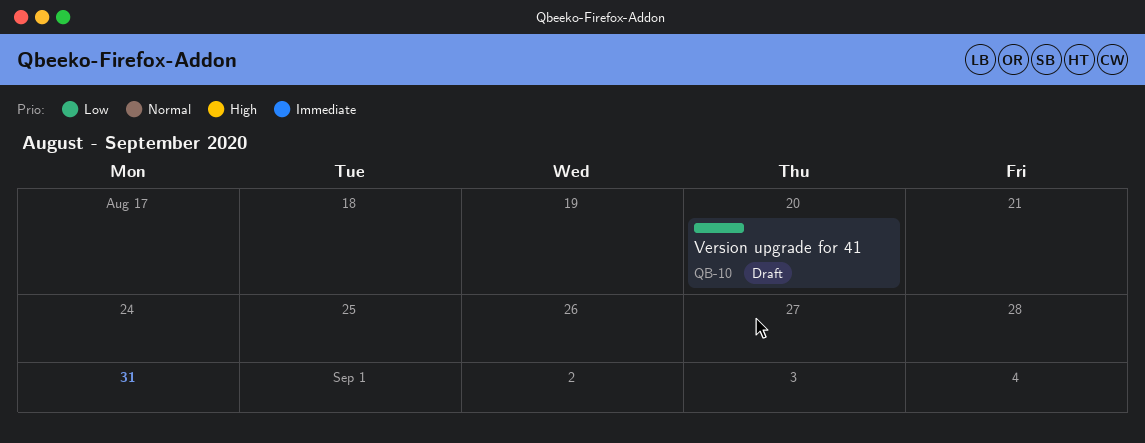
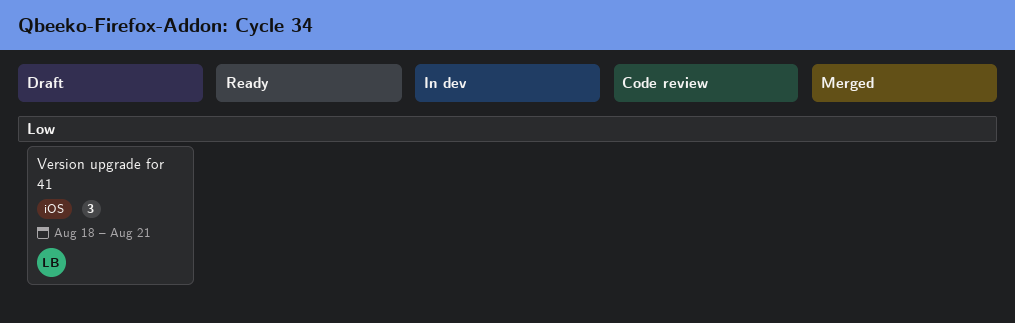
Version upgrade for 41, due: Aug 20 -> Aug 21

